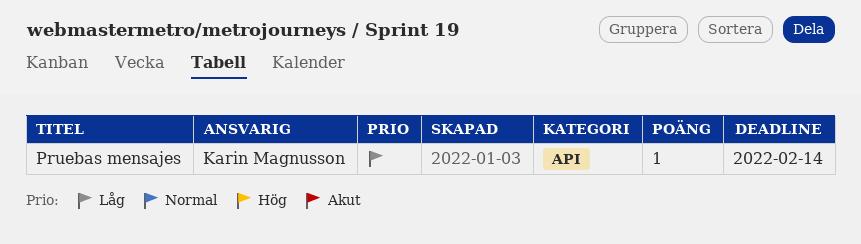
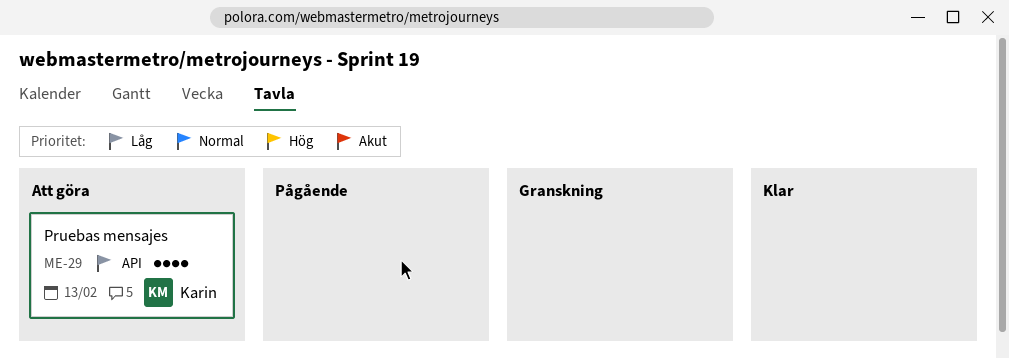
Pruebas mensajes, estimate: 1 -> 4
Pruebas mensajes, due: Feb 14 -> Feb 13

